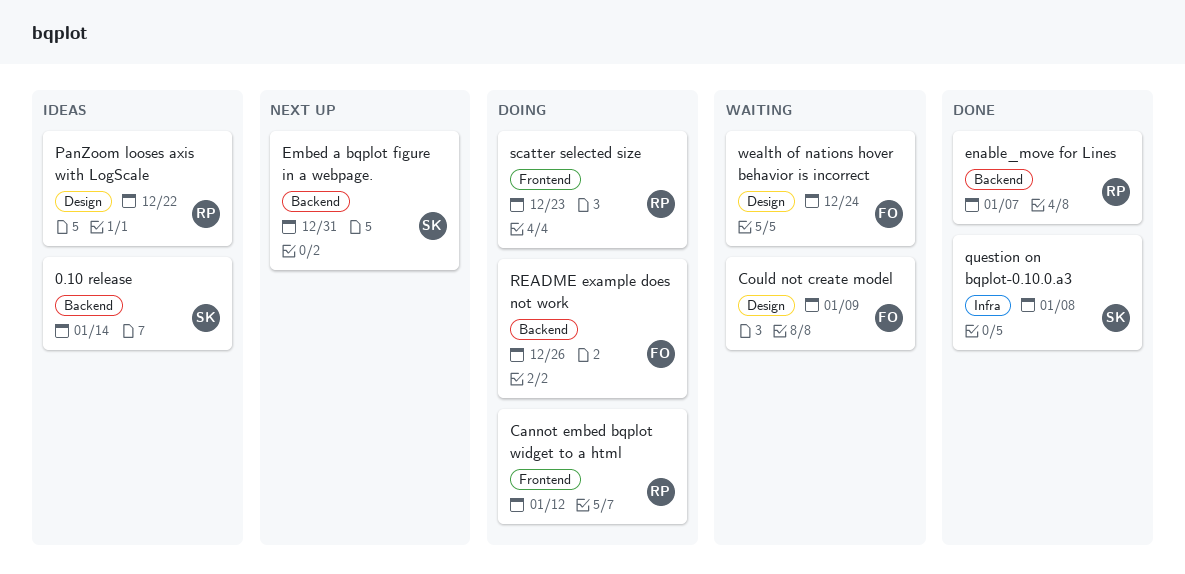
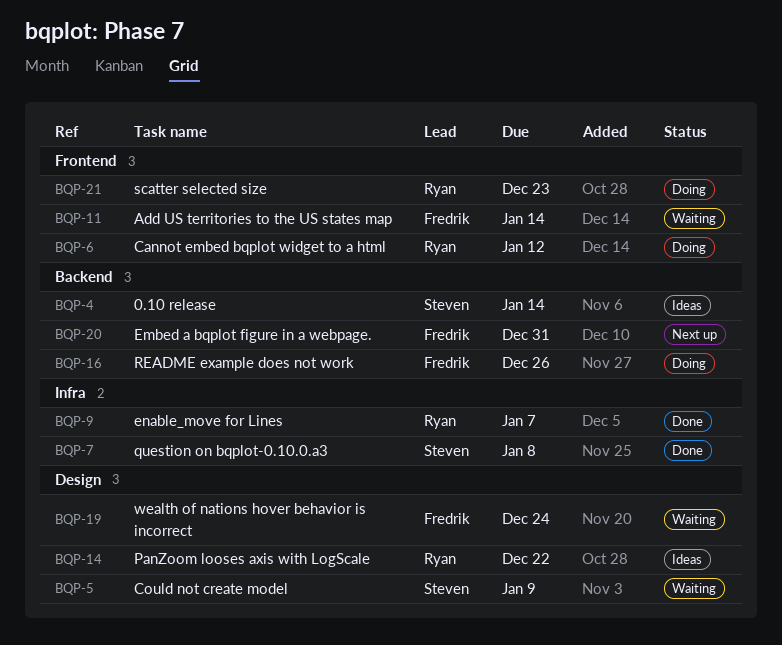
Add US territories to the US states map: none -> present
Could not create model, owner: Fredrik -> Steven
Embed a bqplot figure in a webpage., owner: Steven -> Fredrik
enable_move for Lines, label: Backend -> Infra

